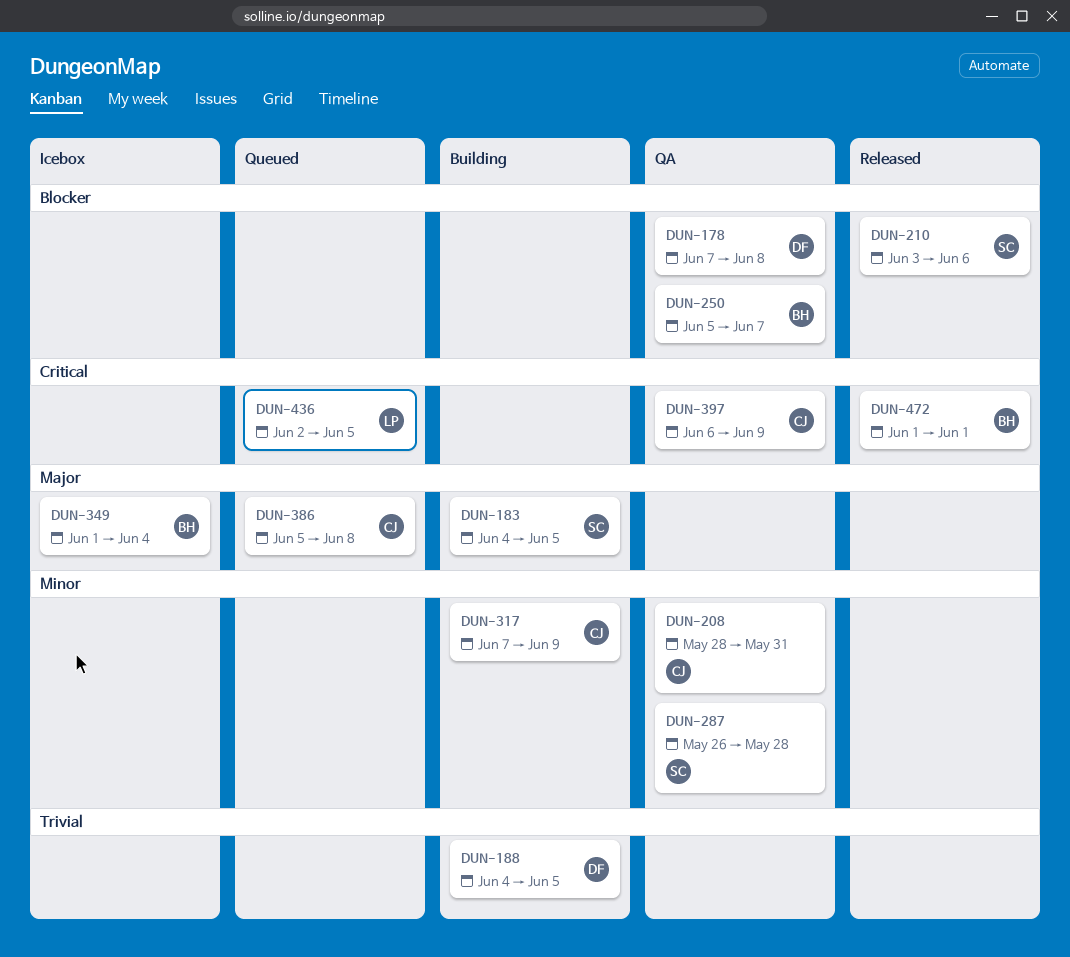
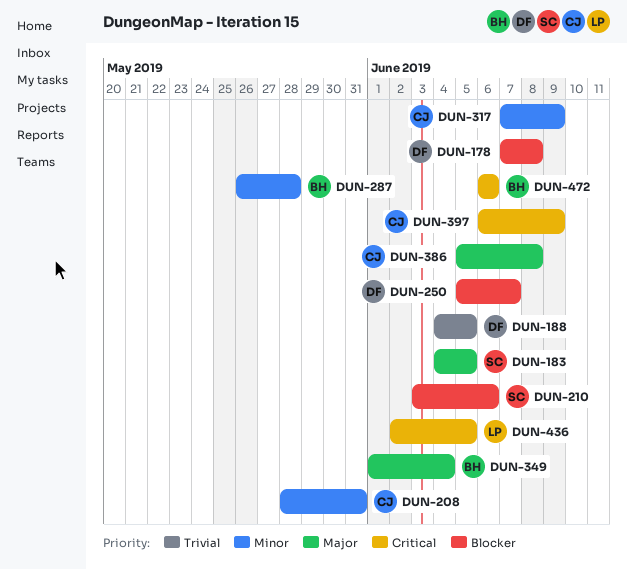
DUN-250, owner: BH -> DF
DUN-287, owner: SC -> BH
DUN-472, start: Jun 1 -> Jun 6
DUN-472, due: Jun 1 -> Jun 6

